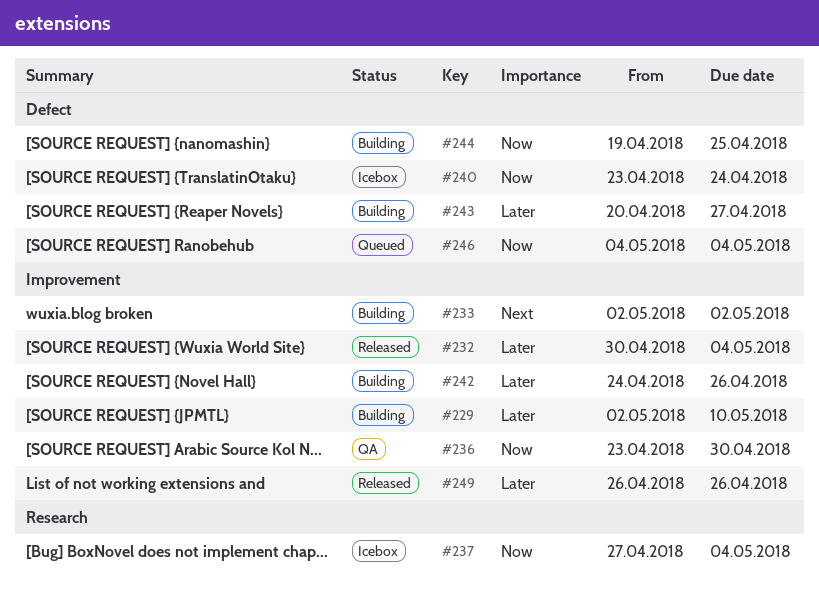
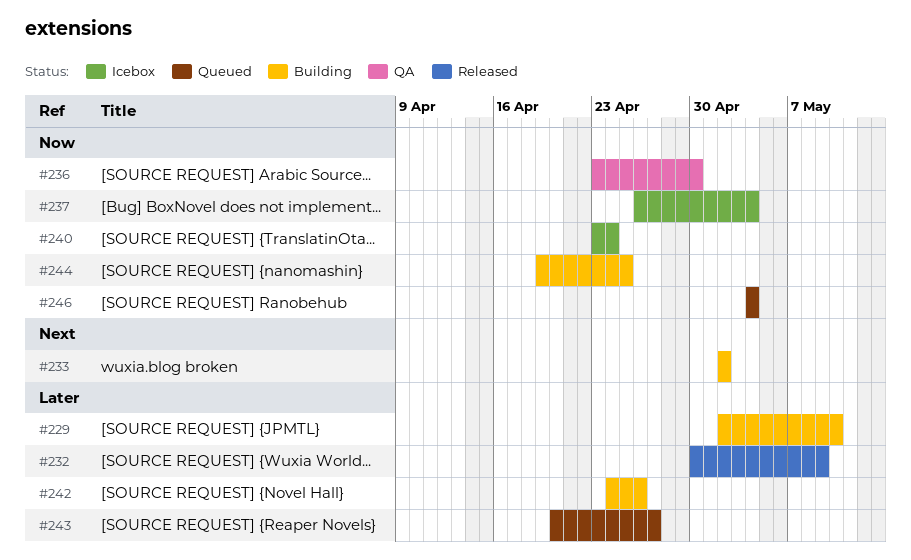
#232, due: May 4 -> May 9
#237, start: Apr 27 -> Apr 26
#243, status: Building -> Queued
#249: present -> none

